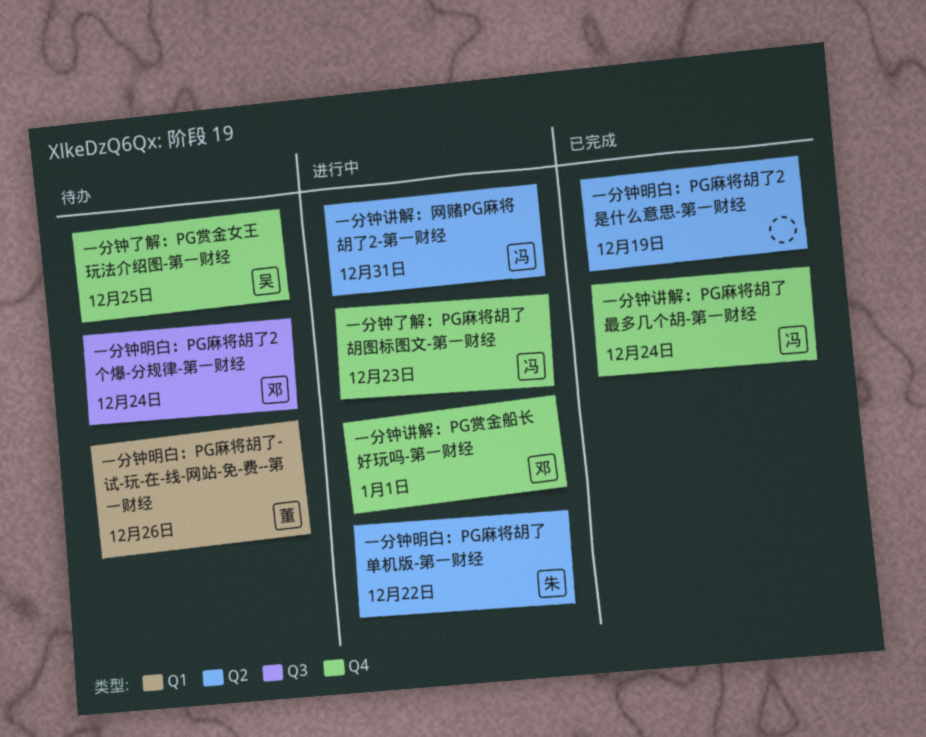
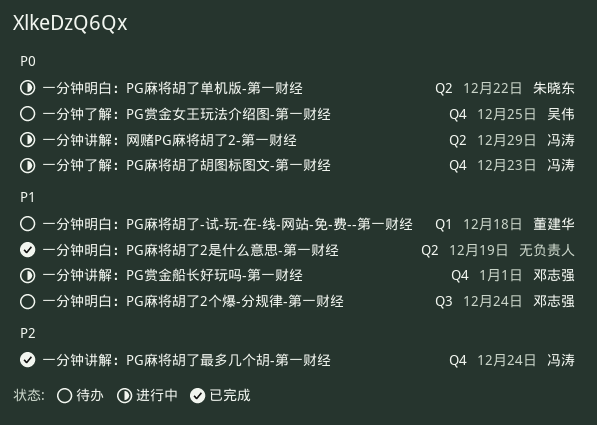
一分钟明白：PG麻将胡了-试-玩-在-线-网站-免-费--第一财经, due: Dec 26 -> Dec 18
一分钟讲解：网赌PG麻将胡了2-第一财经, due: Dec 31 -> Dec 29

